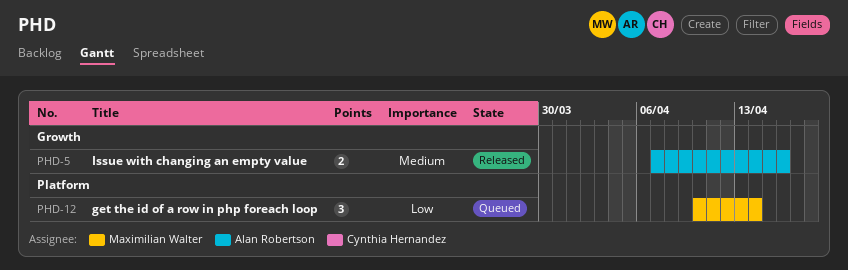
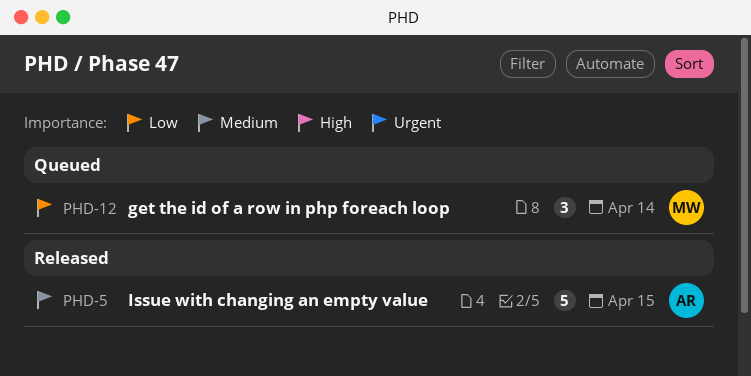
PHD-5, estimate: 2 -> 5
PHD-5, due: Apr 16 -> Apr 15

